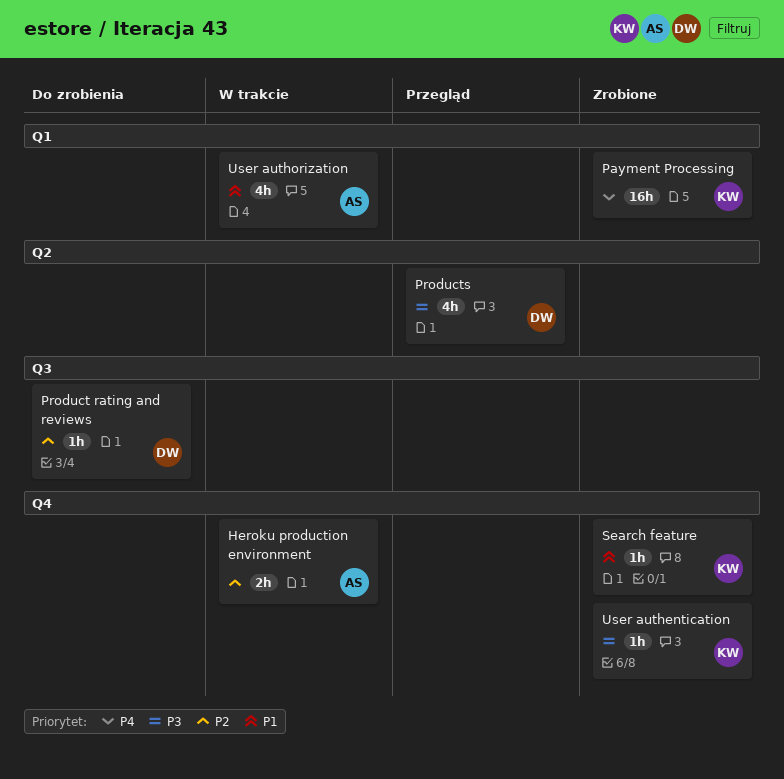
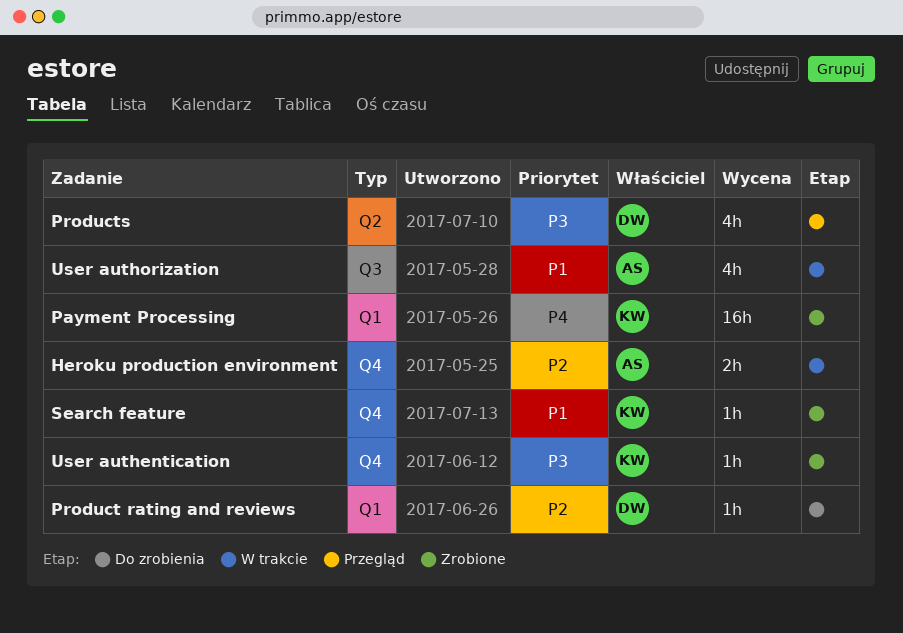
Product rating and reviews, label: Q3 -> Q1
User authorization, label: Q1 -> Q3

